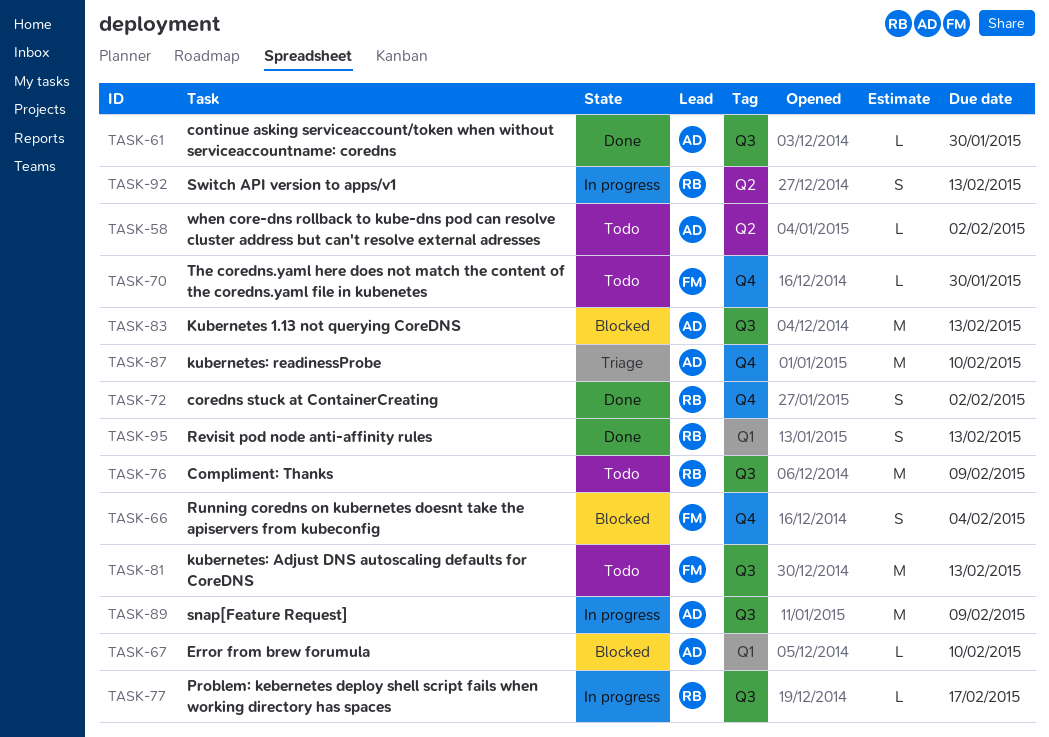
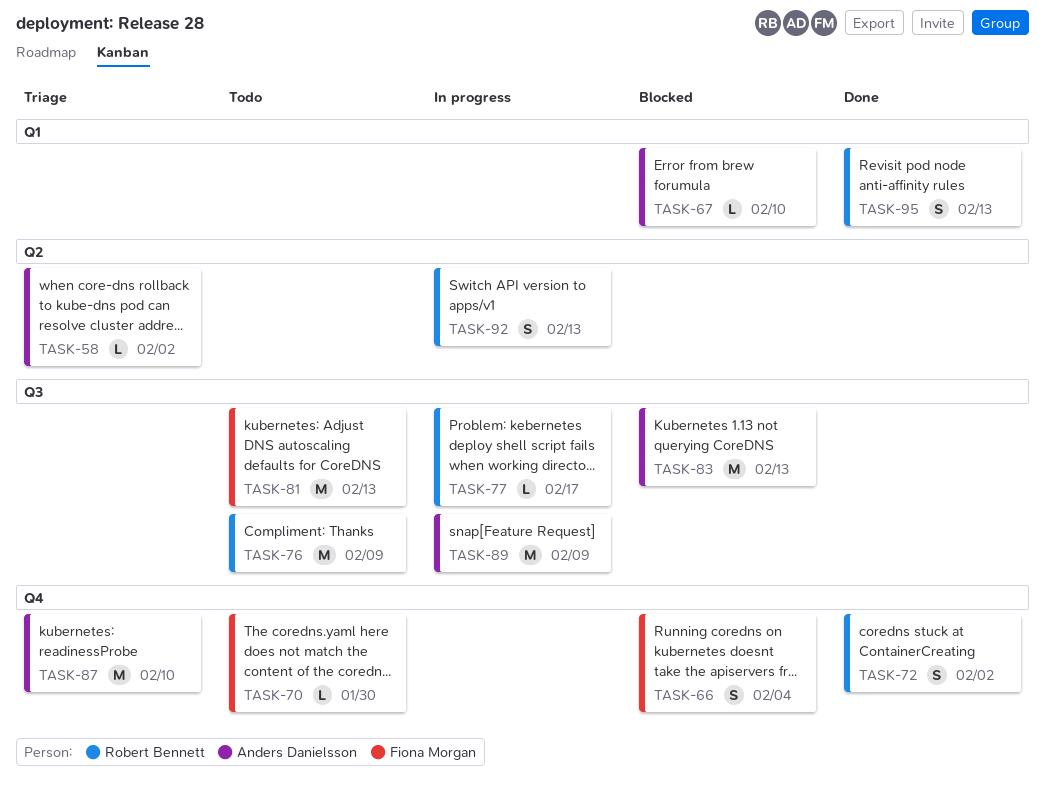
TASK-58, status: Todo -> Triage
TASK-61: present -> none

